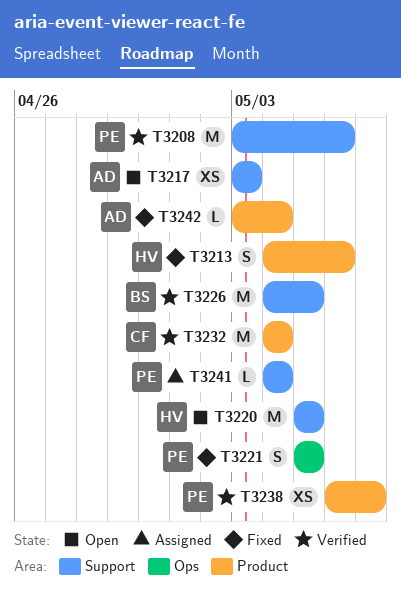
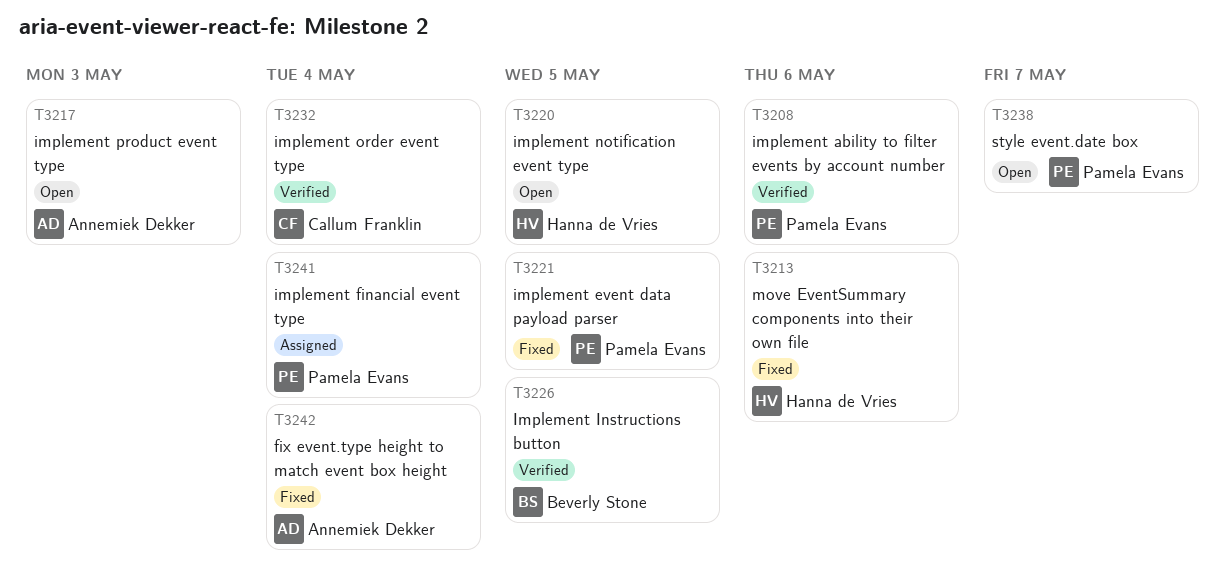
T3238, status: Verified -> Open

